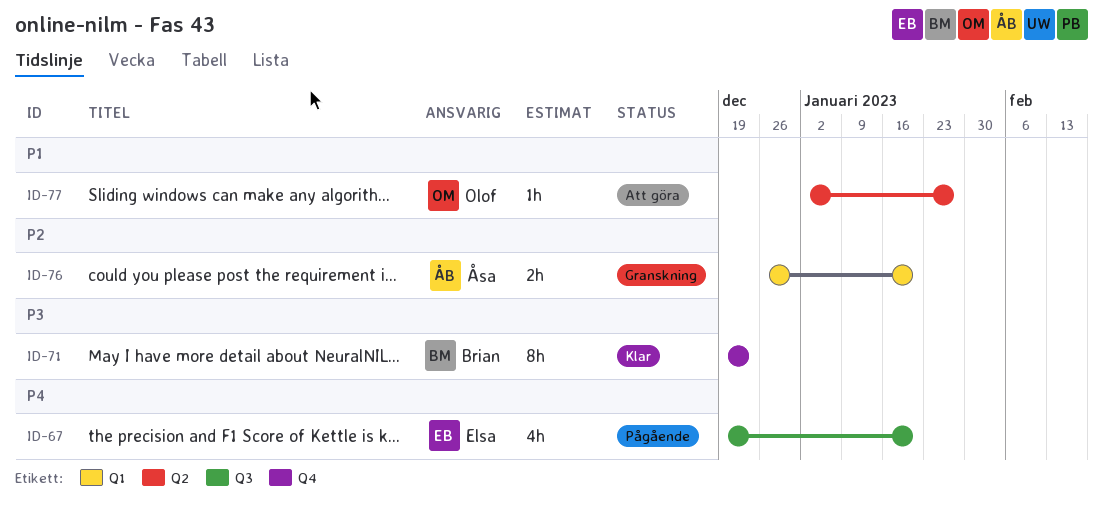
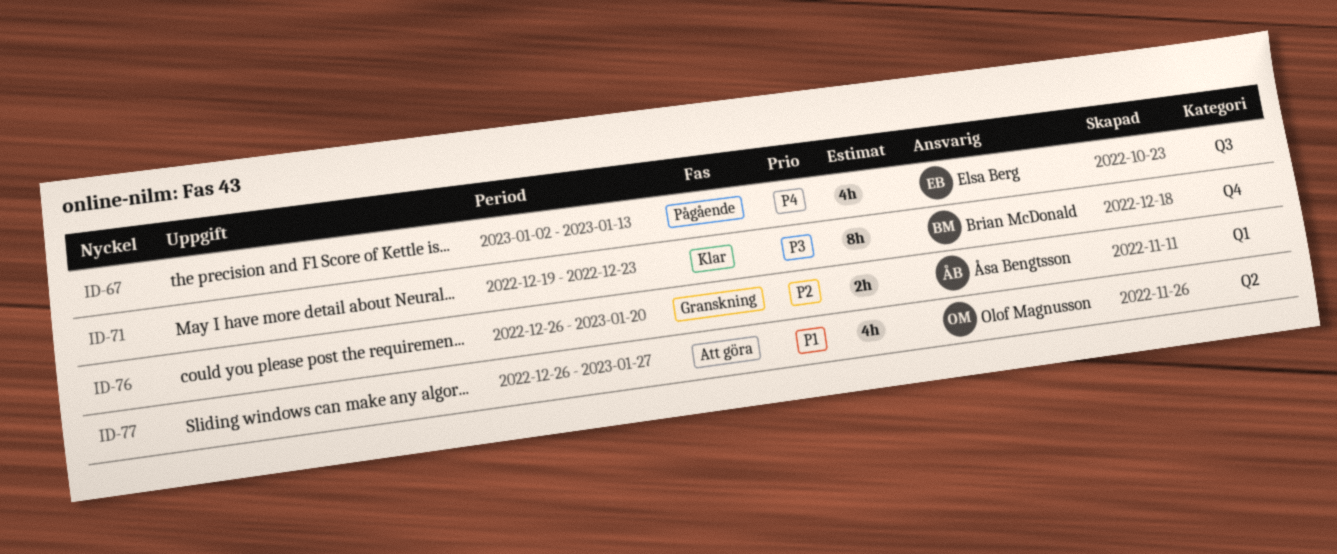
ID-67, start: Dec 19 -> Jan 2
ID-67, due: Jan 20 -> Jan 13
ID-77, estimate: 1h -> 4h
ID-77, start: Jan 2 -> Dec 26

